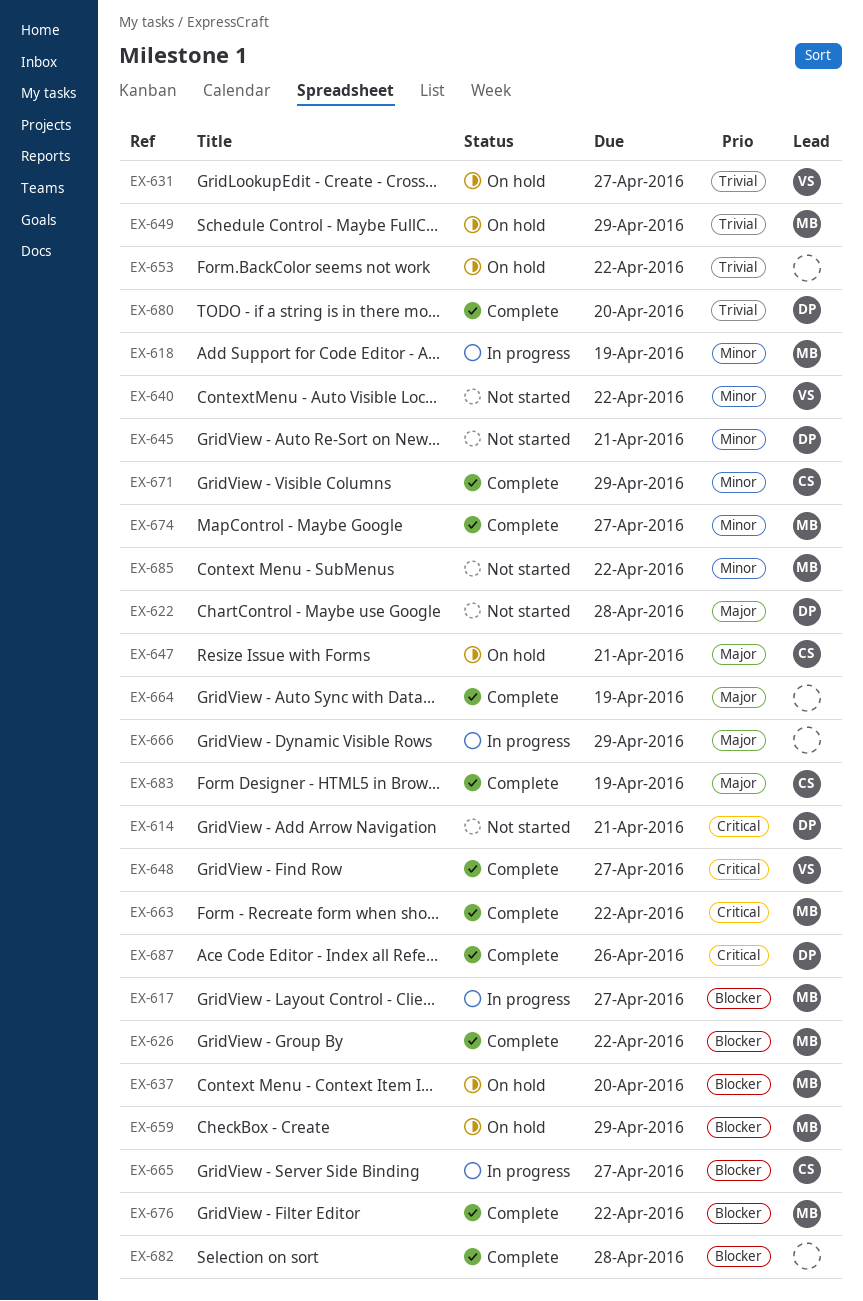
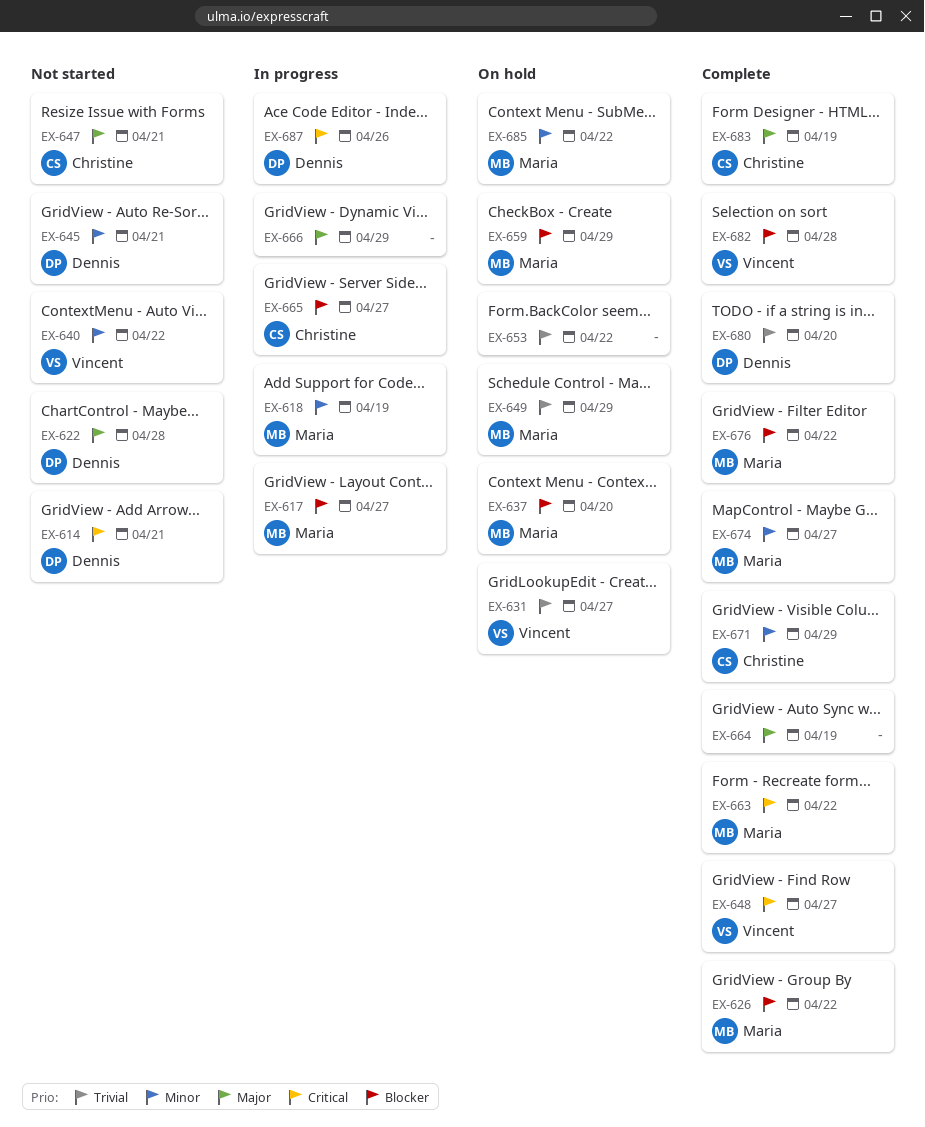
EX-647, status: On hold -> Not started
EX-682, owner: none -> Vincent
EX-685, status: Not started -> On hold
EX-687, status: Complete -> In progress

